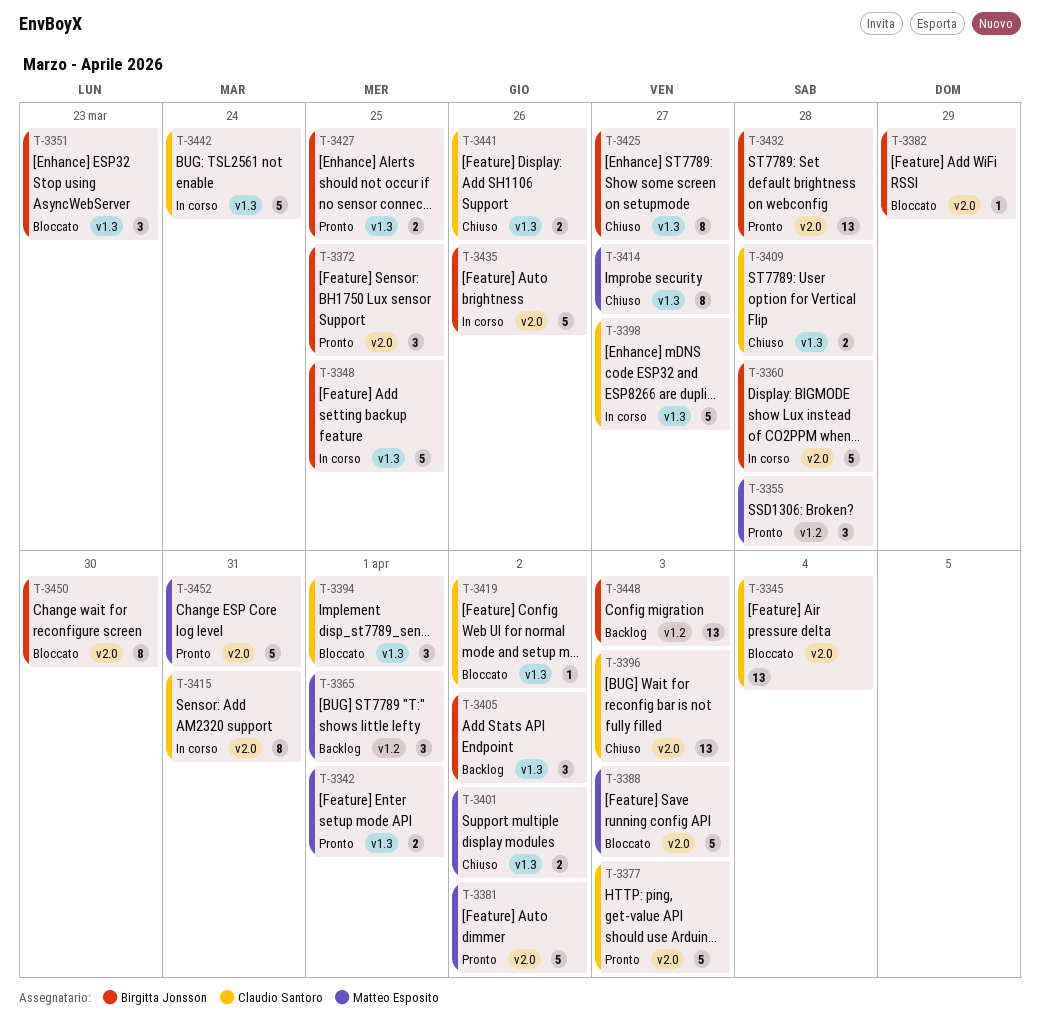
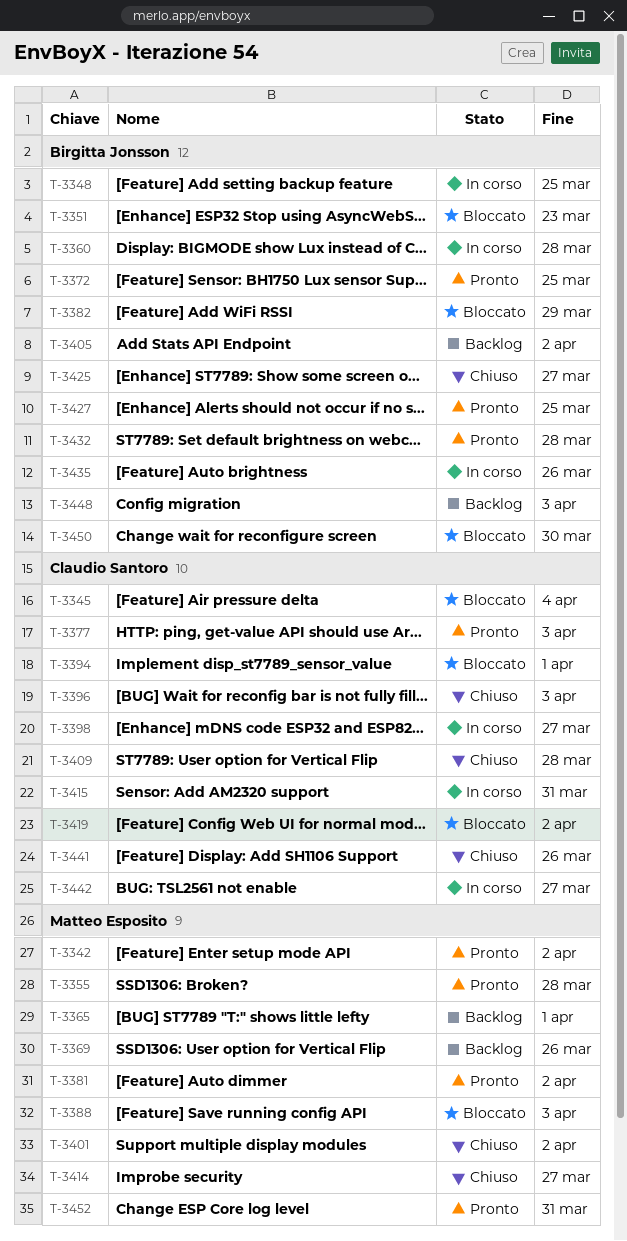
T-3342, due: Apr 1 -> Apr 2
T-3369: none -> present
T-3442, due: Mar 24 -> Mar 27

